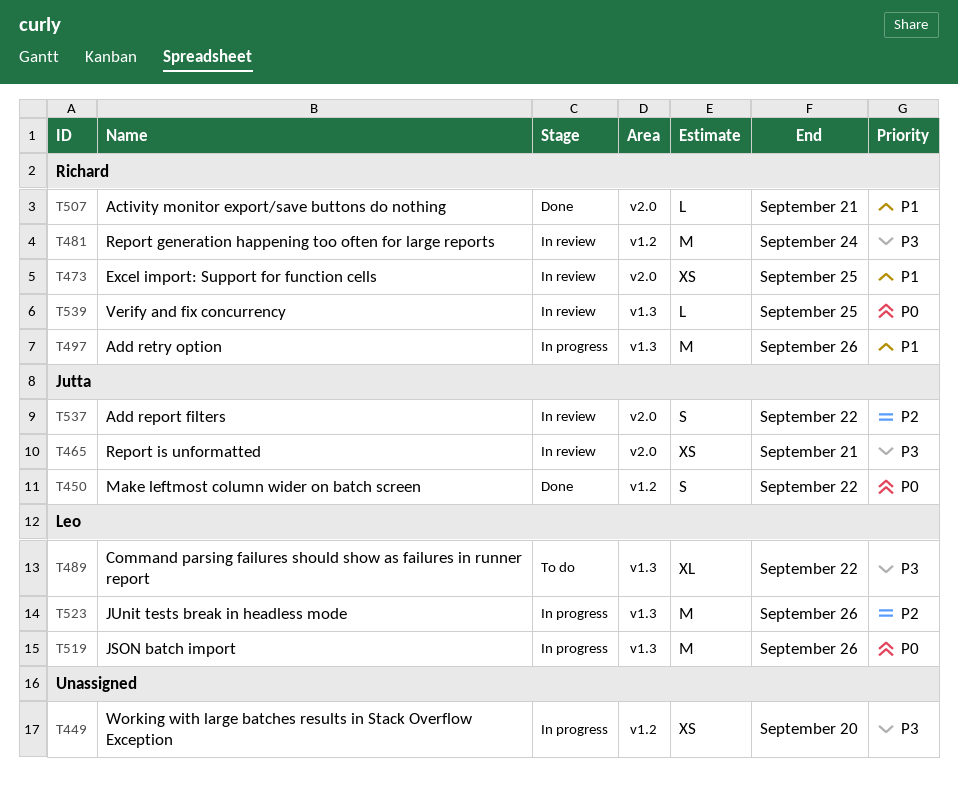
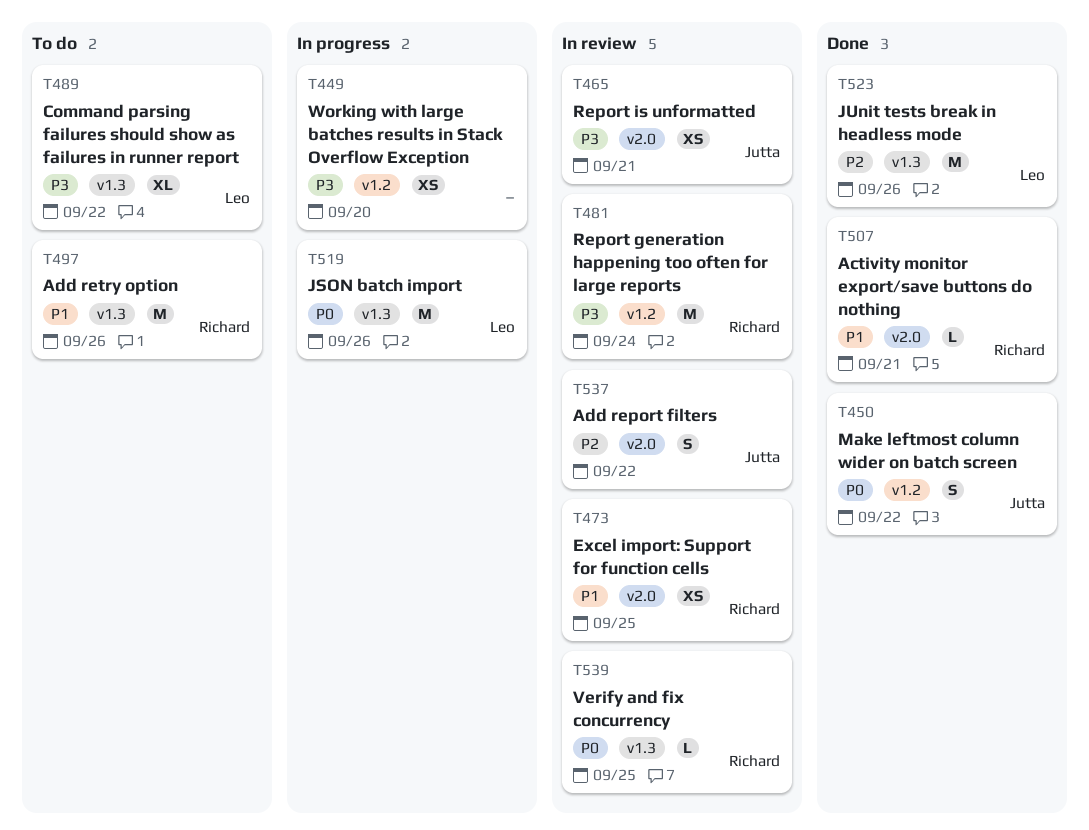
T497, status: In progress -> To do
T523, status: In progress -> Done

